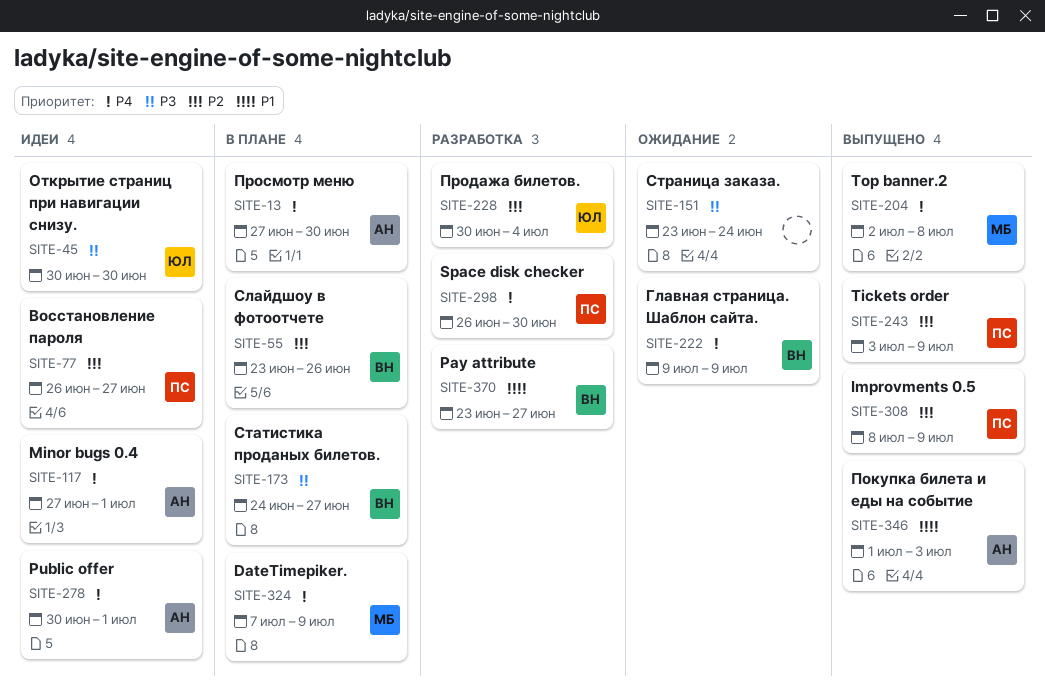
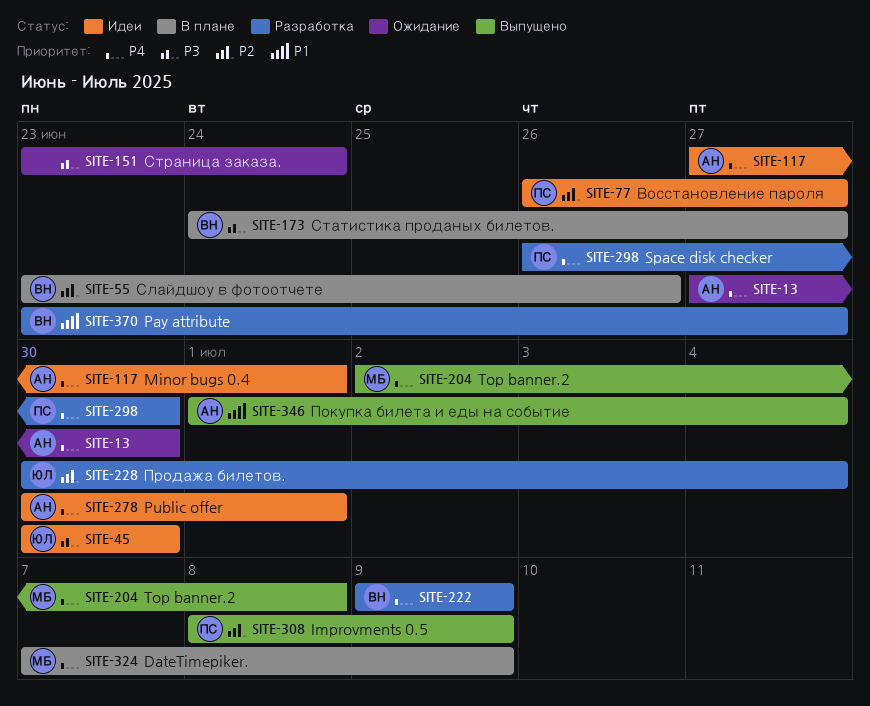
SITE-13, status: В плане -> Ожидание
SITE-222, status: Ожидание -> Разработка
SITE-243: present -> none
SITE-346, due: Jul 3 -> Jul 4

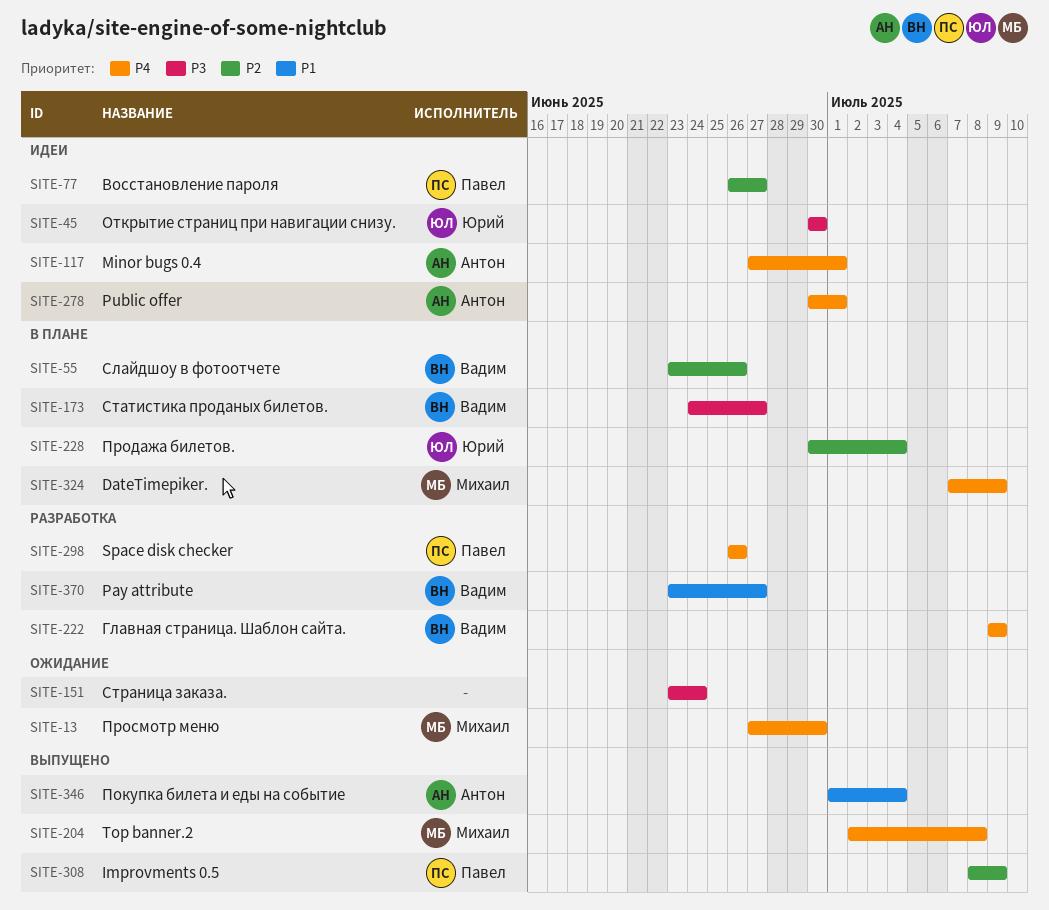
SITE-13, owner: Антон -> Михаил
SITE-228, status: Разработка -> В плане
SITE-298, due: Jun 30 -> Jun 26

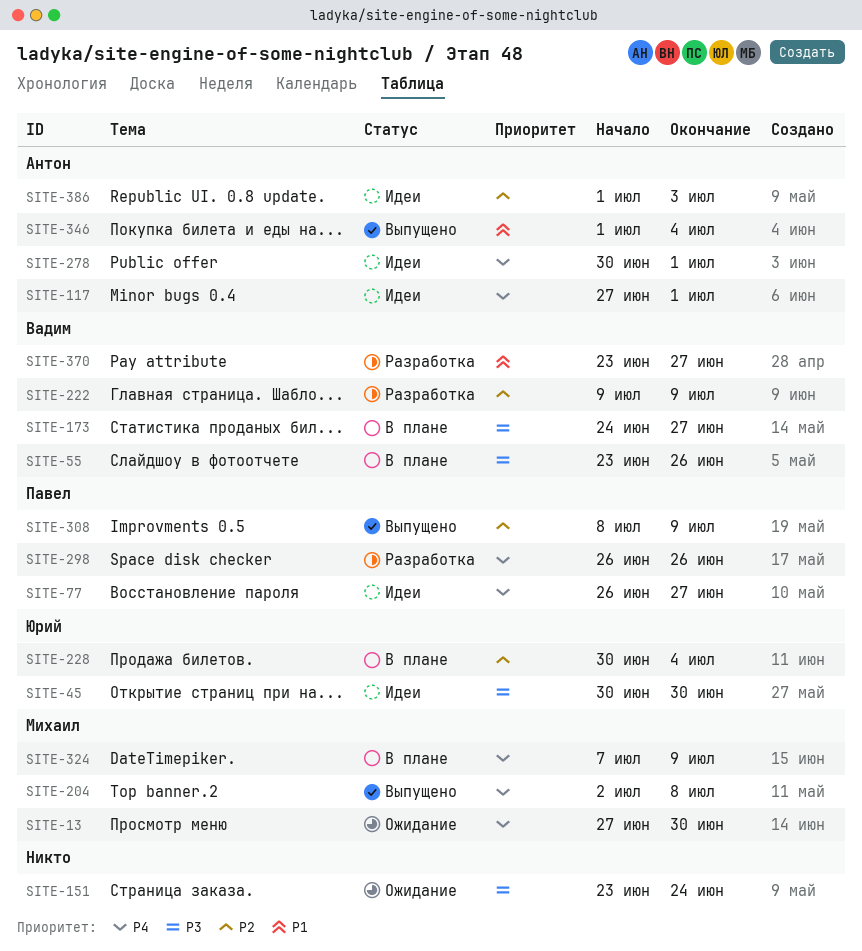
SITE-55, priority: P2 -> P3
SITE-77, priority: P2 -> P4
SITE-222, priority: P4 -> P2
SITE-386: none -> present

